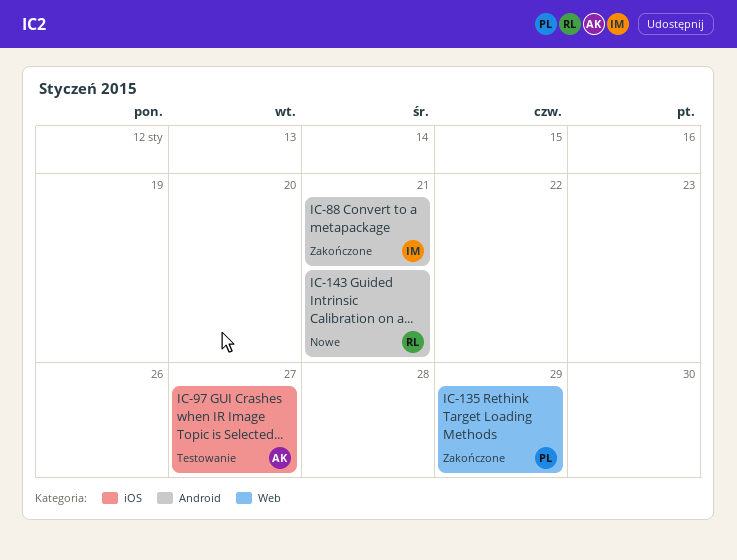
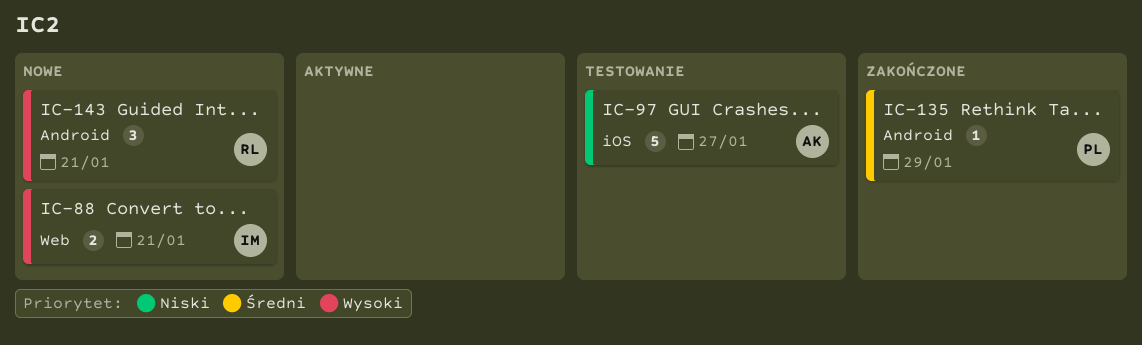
IC-88, status: Zakończone -> Nowe
IC-88, label: Android -> Web
IC-135, label: Web -> Android

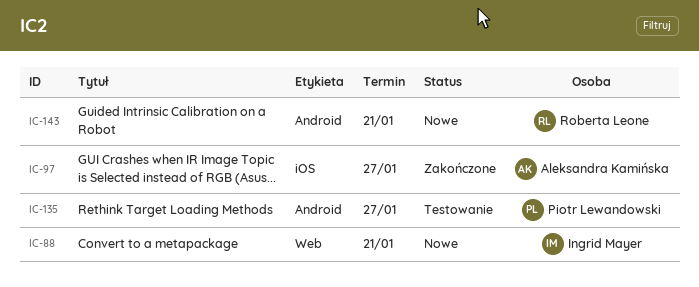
IC-97, status: Testowanie -> Zakończone
IC-135, status: Zakończone -> Testowanie
IC-135, due: Jan 29 -> Jan 27

